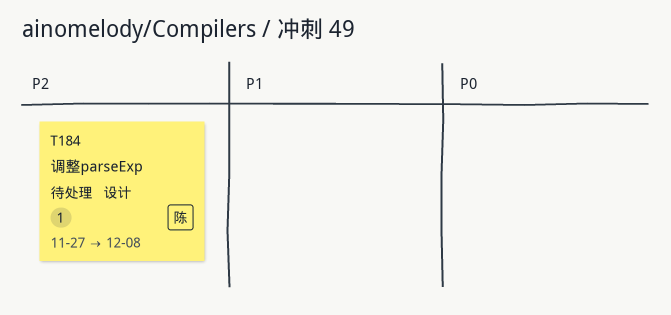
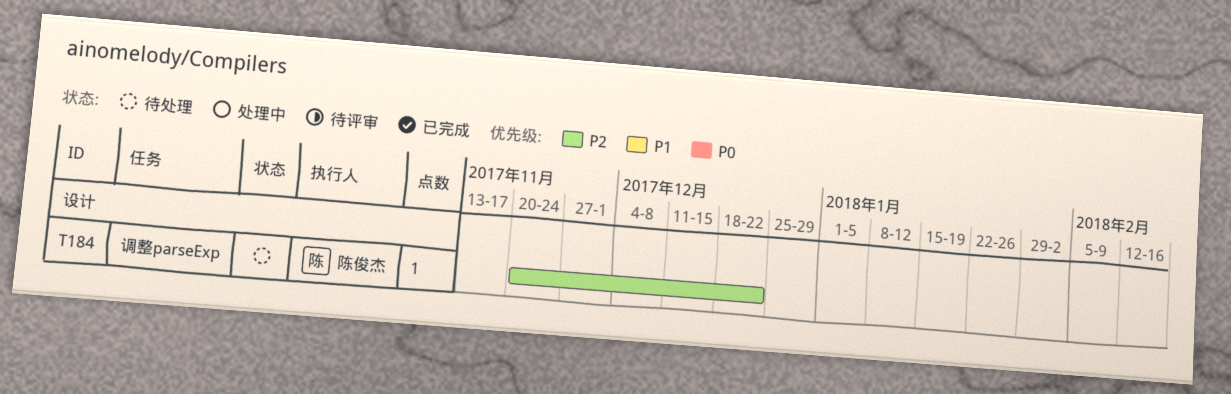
T184, start: Nov 27 -> Nov 20
T184, due: Dec 8 -> Dec 22

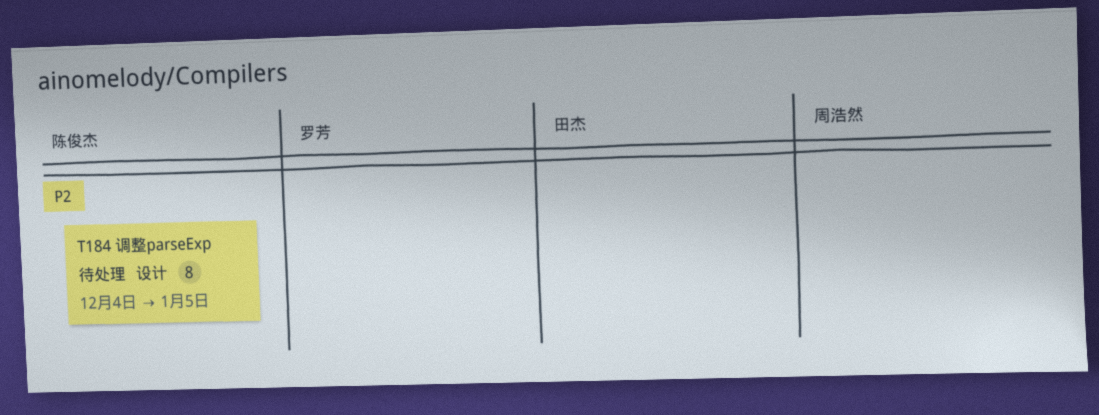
T184, estimate: 1 -> 8
T184, start: Nov 20 -> Dec 4
T184, due: Dec 22 -> Jan 5

